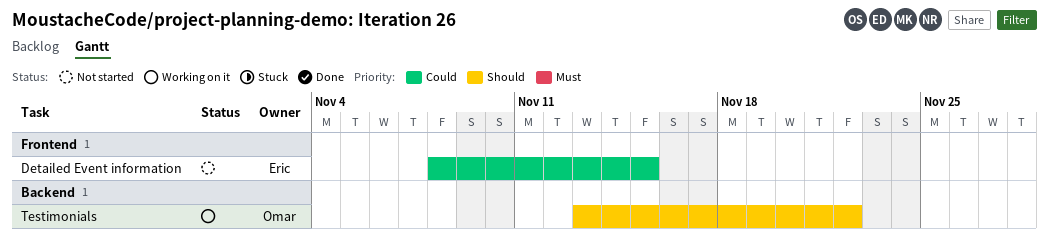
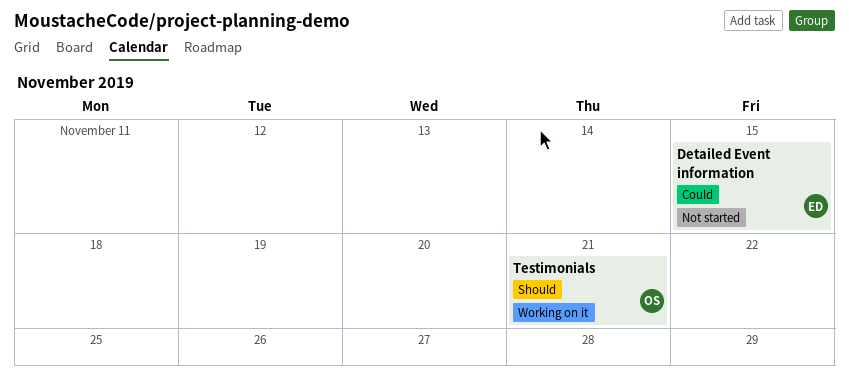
Testimonials, due: Nov 22 -> Nov 21

